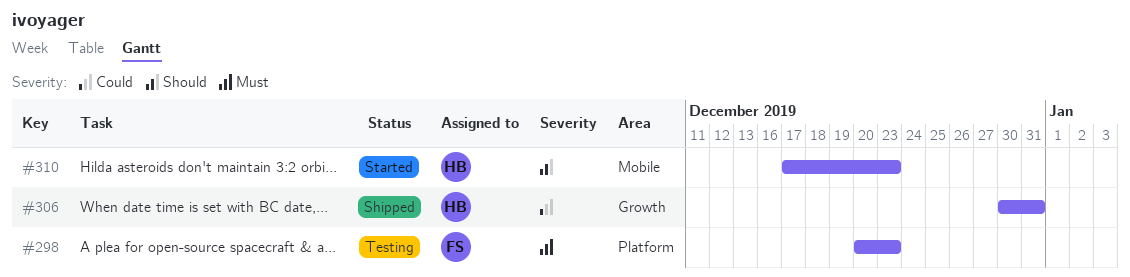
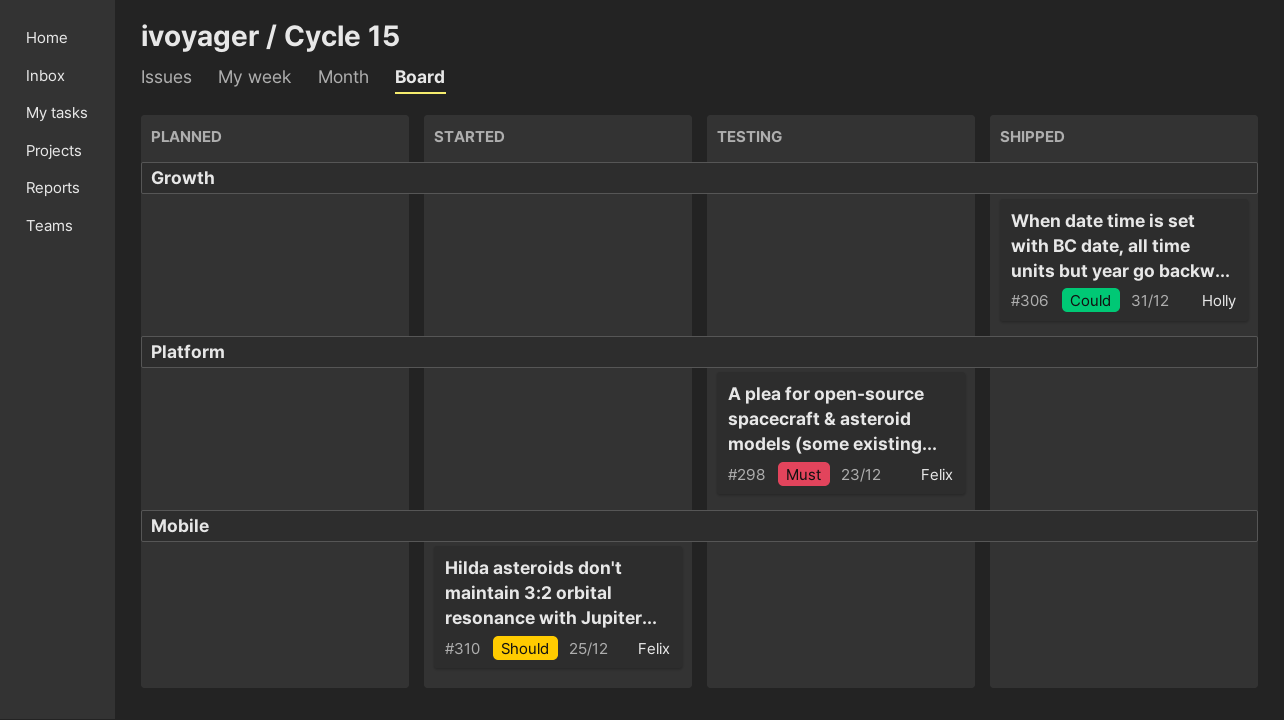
#310, owner: Holly -> Felix
#310, due: Dec 23 -> Dec 25

